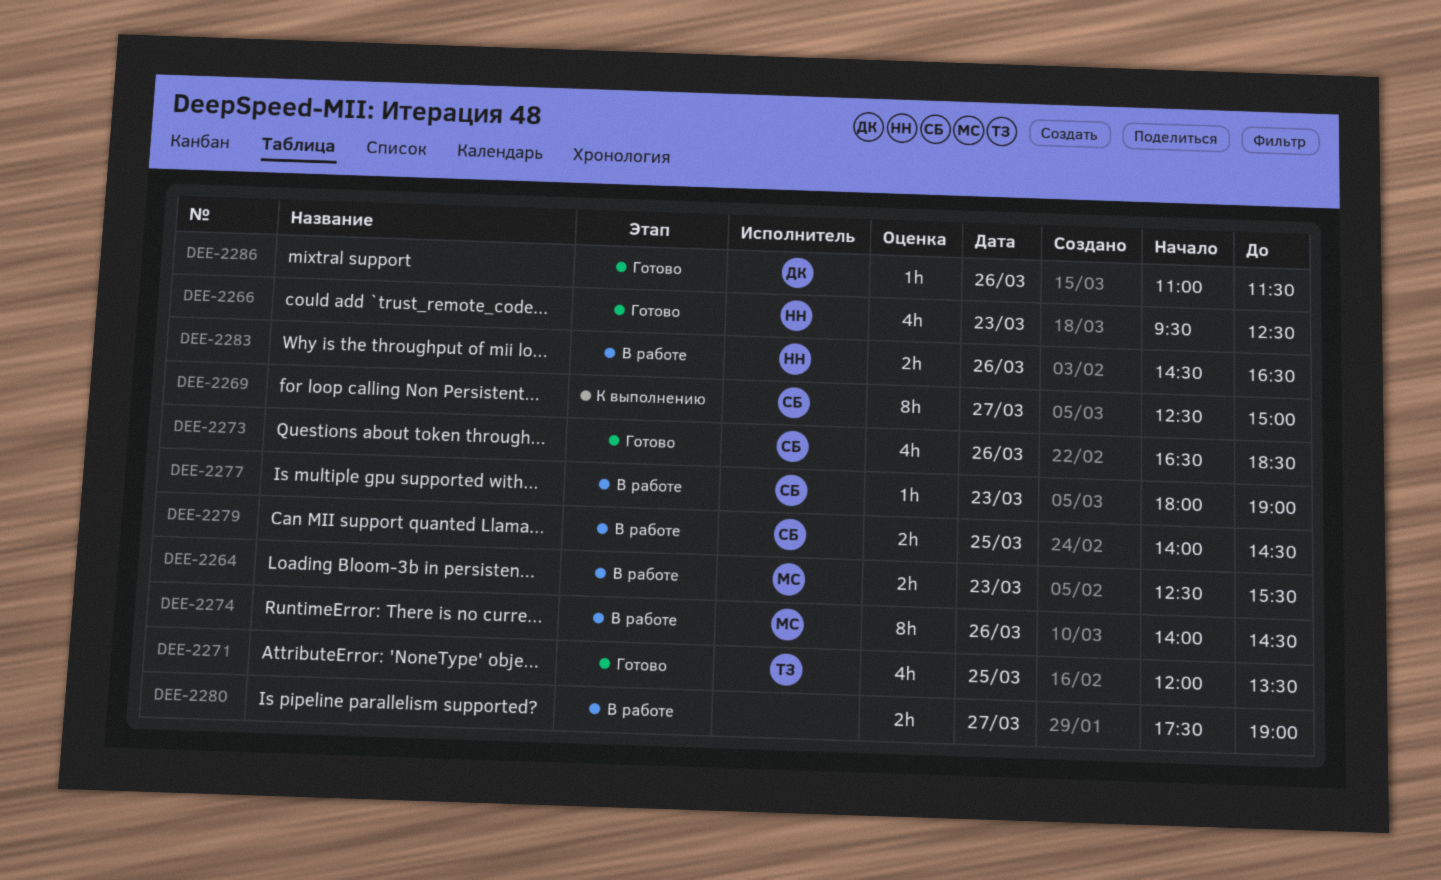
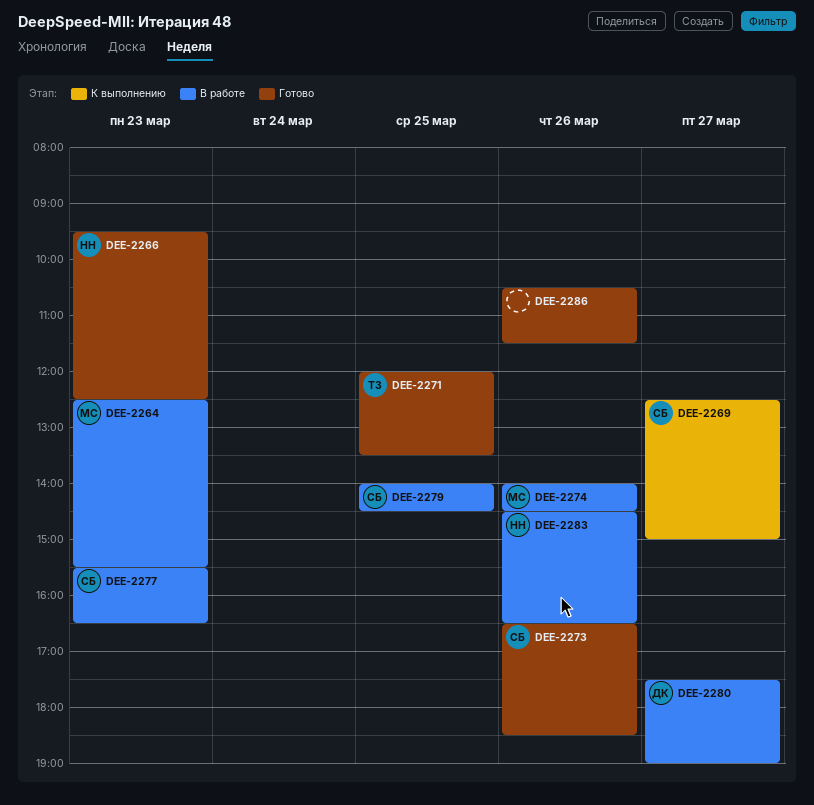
DEE-2277, begins: 18:00 -> 15:30
DEE-2277, ends: 19:00 -> 16:30
DEE-2280, owner: none -> ДК
DEE-2286, owner: ДК -> none
DEE-2286, begins: 11:00 -> 10:30

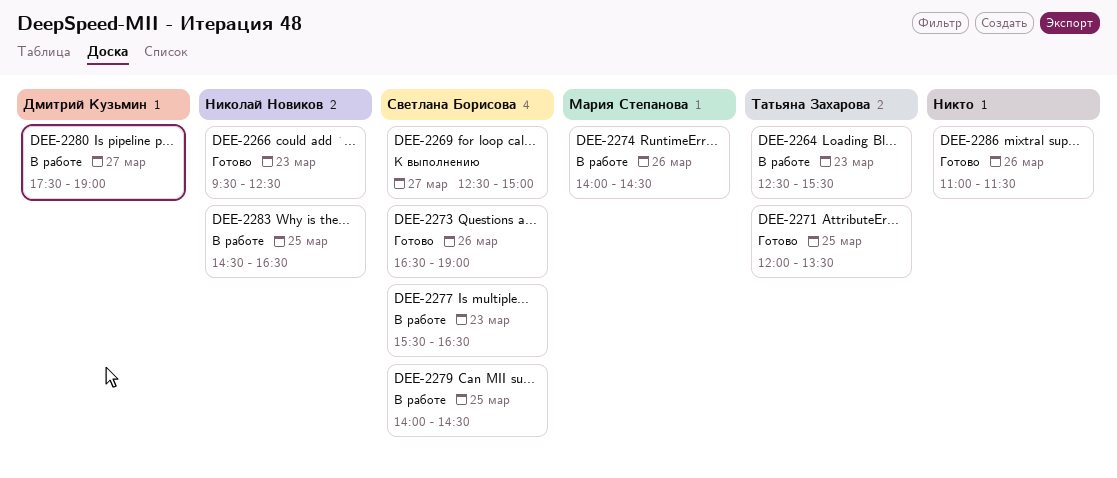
DEE-2264, owner: Мария Степанова -> Татьяна Захарова
DEE-2273, ends: 18:30 -> 19:00
DEE-2283, day: Mar 26 -> Mar 25
DEE-2286, begins: 10:30 -> 11:00

